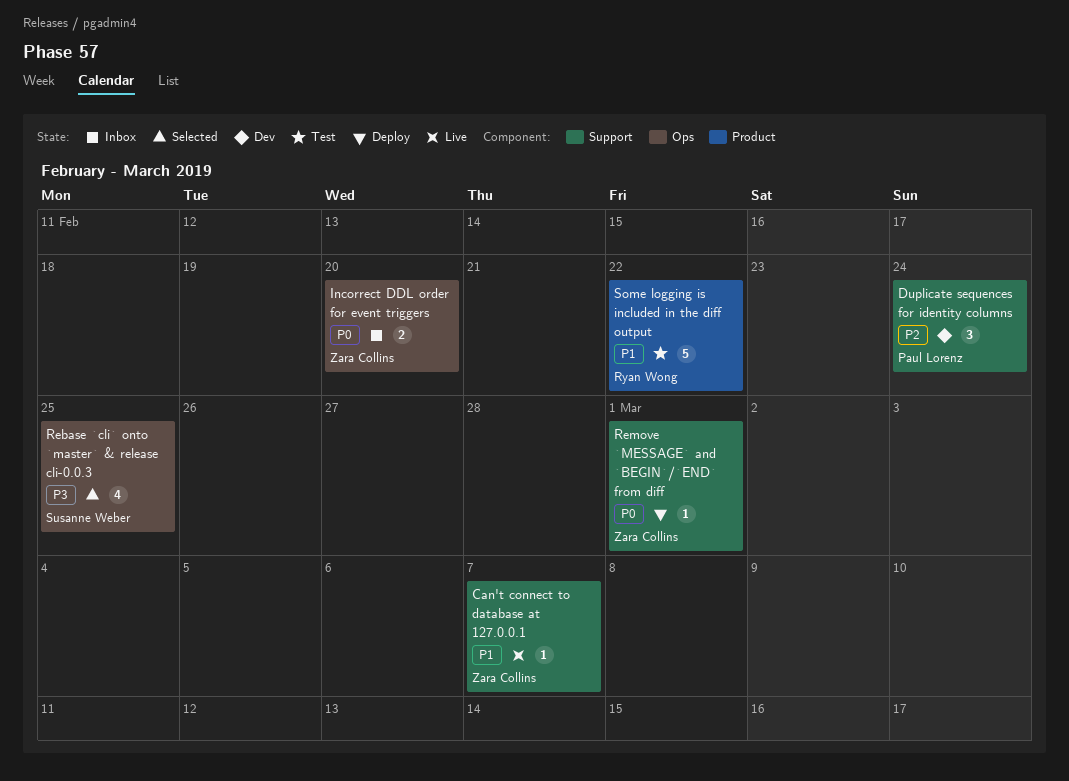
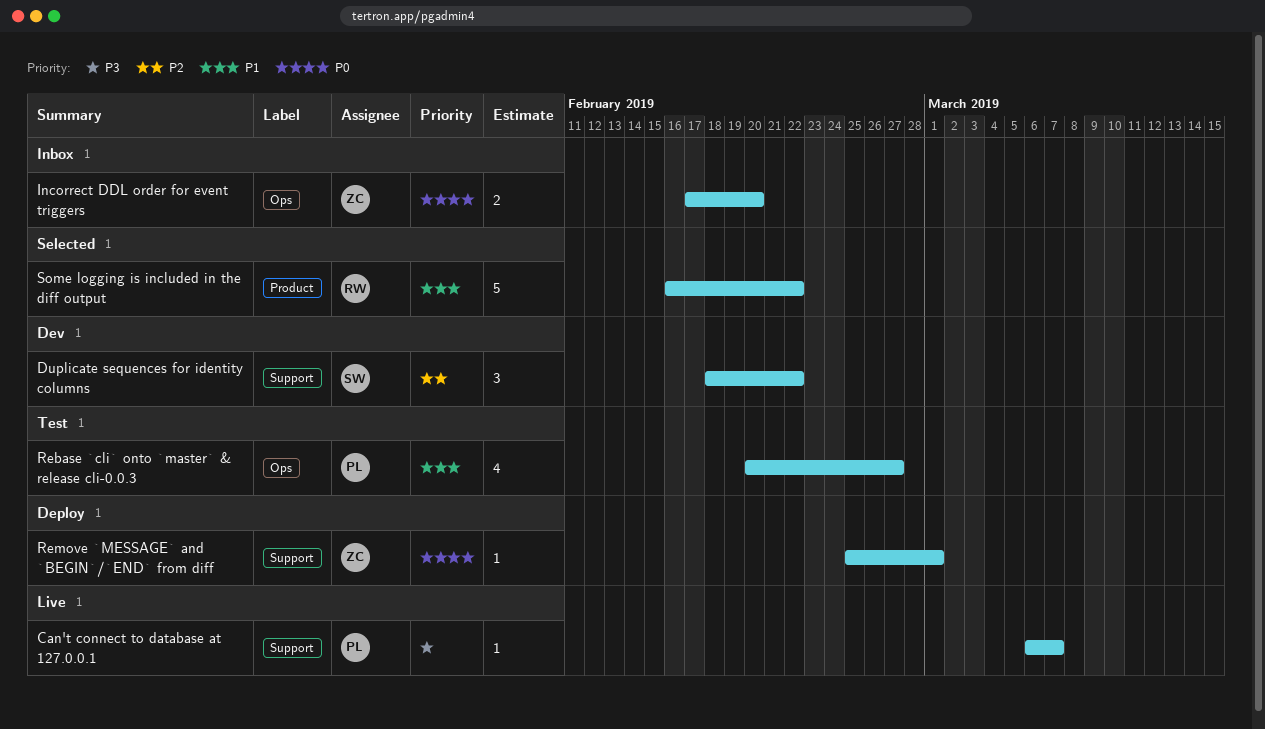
Can't connect to database at 127.0.0.1, owner: Zara Collins -> Paul Lorenz
Can't connect to database at 127.0.0.1, priority: P1 -> P3
Duplicate sequences for identity columns, owner: Paul Lorenz -> Susanne Weber
Duplicate sequences for identity columns, due: Feb 24 -> Feb 22
Rebase `cli` onto `master` & release cli-0.0.3, status: Selected -> Test
Rebase `cli` onto `master` & release cli-0.0.3, owner: Susanne Weber -> Paul Lorenz
Rebase `cli` onto `master` & release cli-0.0.3, priority: P3 -> P1
Rebase `cli` onto `master` & release cli-0.0.3, due: Feb 25 -> Feb 27
Some logging is included in the diff output, status: Test -> Selected

